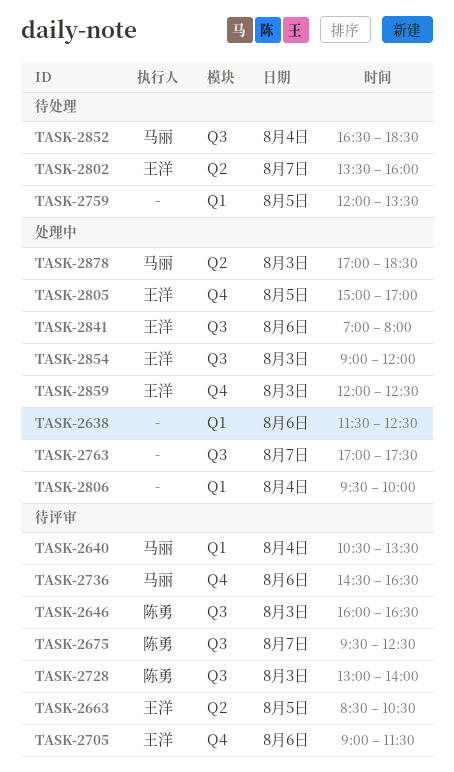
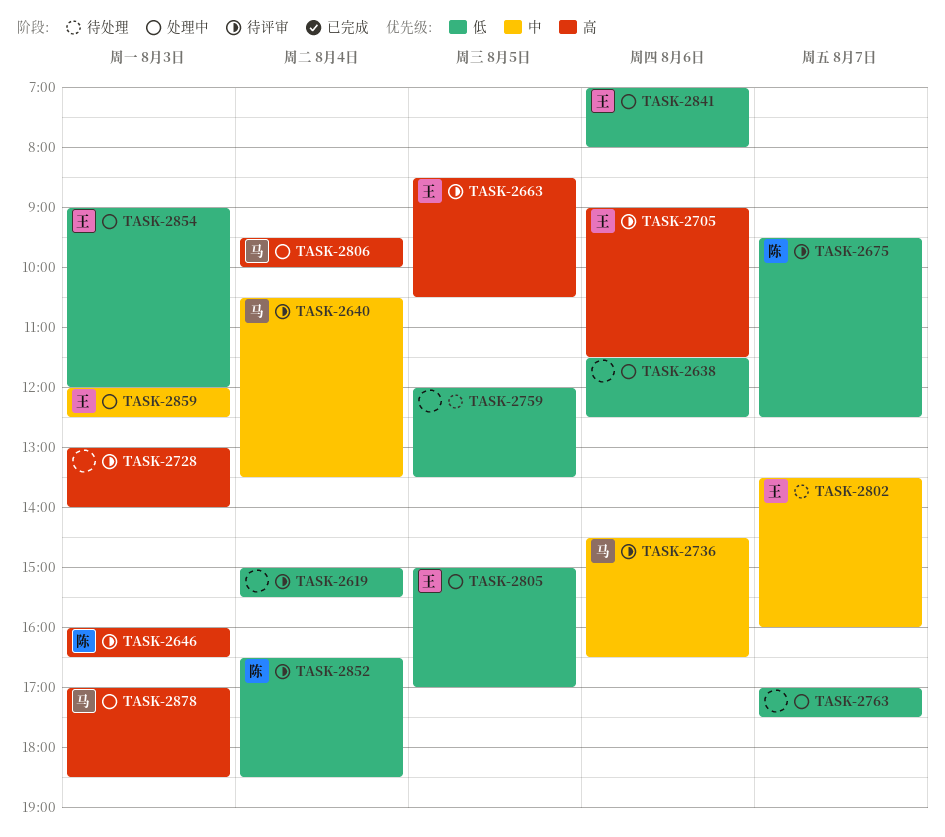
TASK-2619: none -> present
TASK-2728, owner: 陈勇 -> none
TASK-2806, owner: none -> 马丽
TASK-2852, status: 待处理 -> 待评审
TASK-2852, owner: 马丽 -> 陈勇

